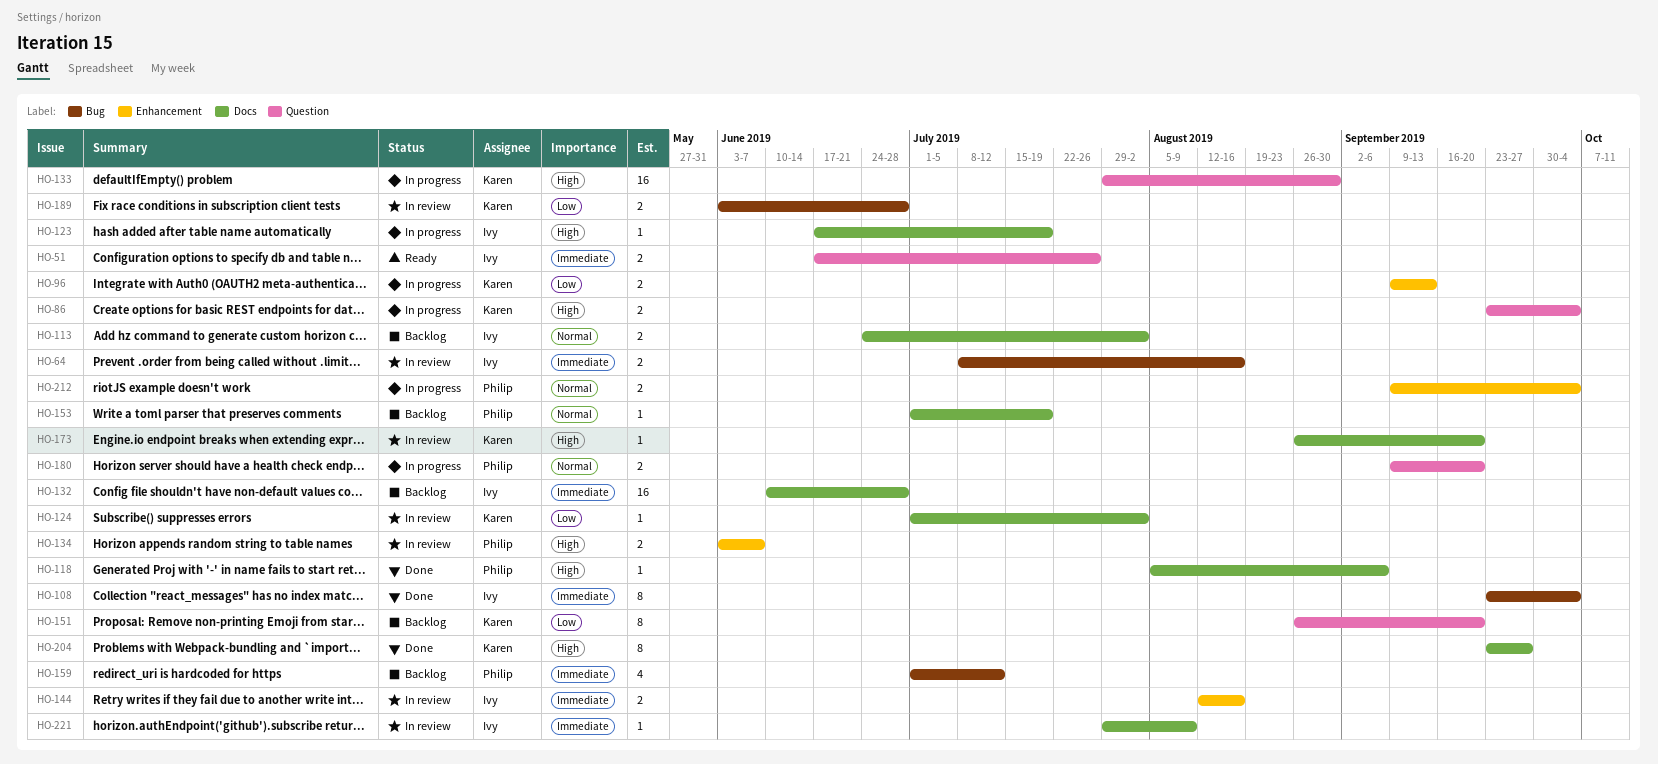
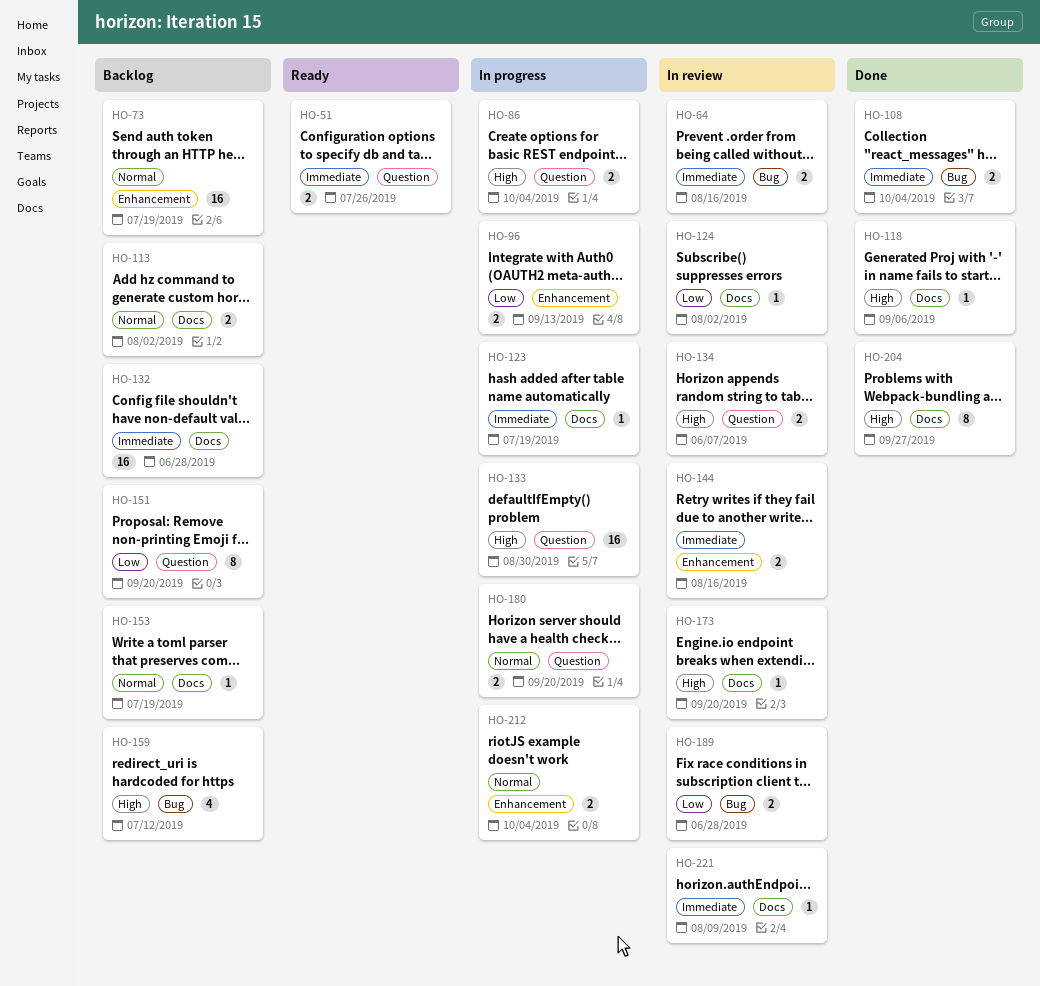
HO-73: none -> present
HO-108, estimate: 8 -> 2
HO-123, priority: High -> Immediate
HO-134, label: Enhancement -> Question
HO-159, priority: Immediate -> High

